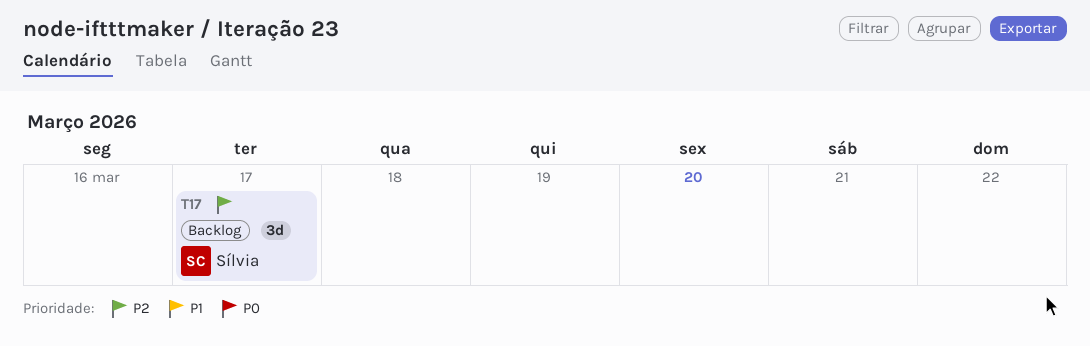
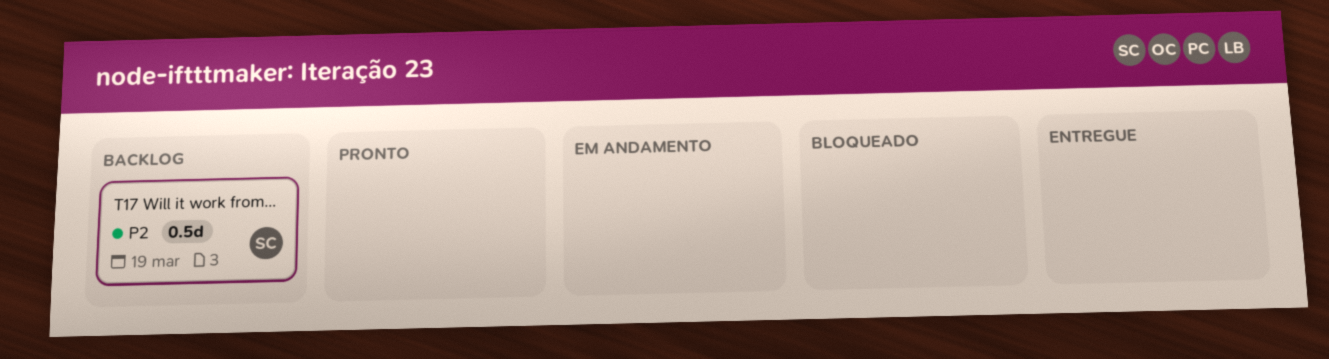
T17, estimate: 3d -> 0.5d
T17, day: Mar 17 -> Mar 19

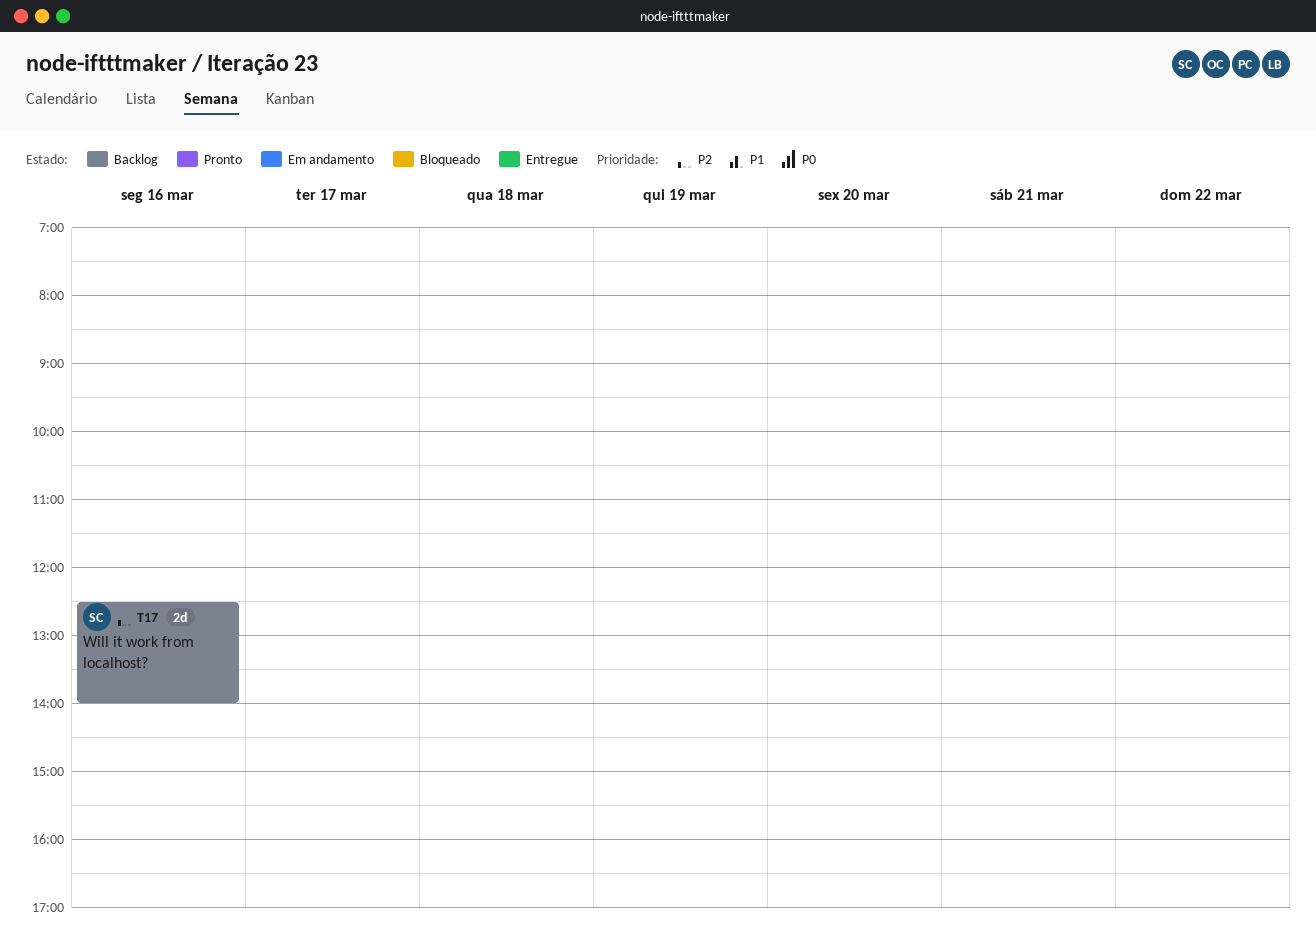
T17, estimate: 0.5d -> 2d
T17, day: Mar 19 -> Mar 16

